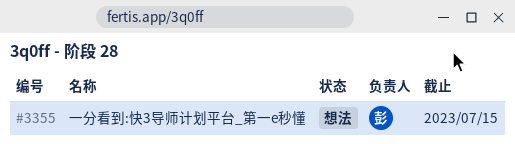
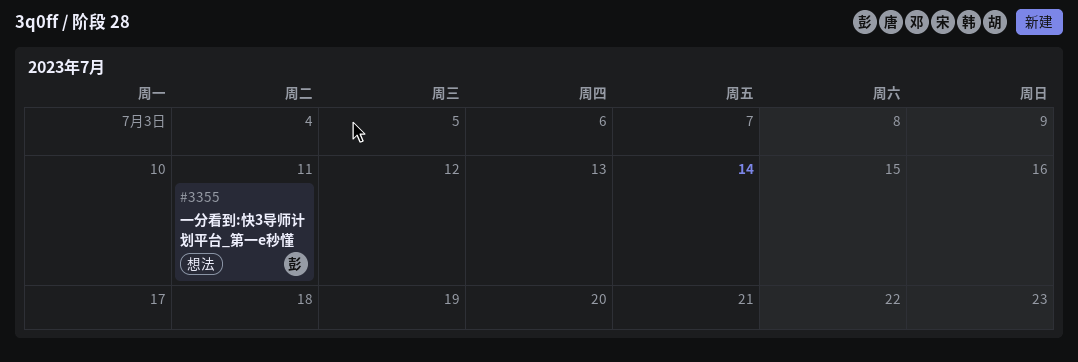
#3355, due: Jul 15 -> Jul 11

